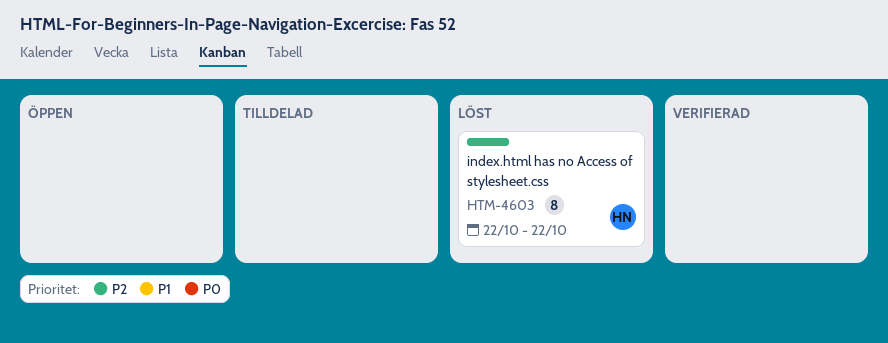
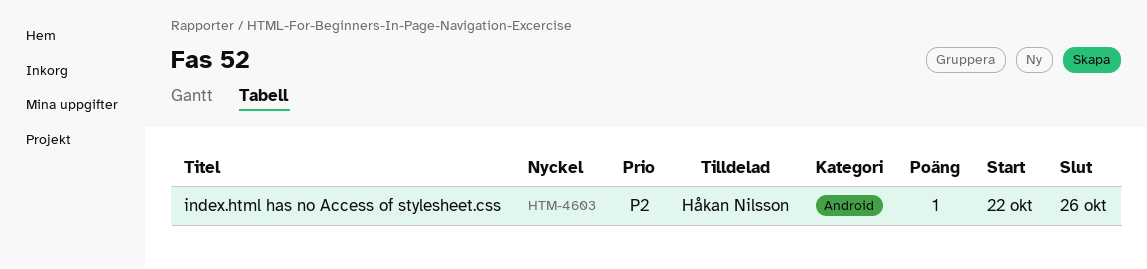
HTM-4603, estimate: 8 -> 1
HTM-4603, due: Oct 22 -> Oct 26

